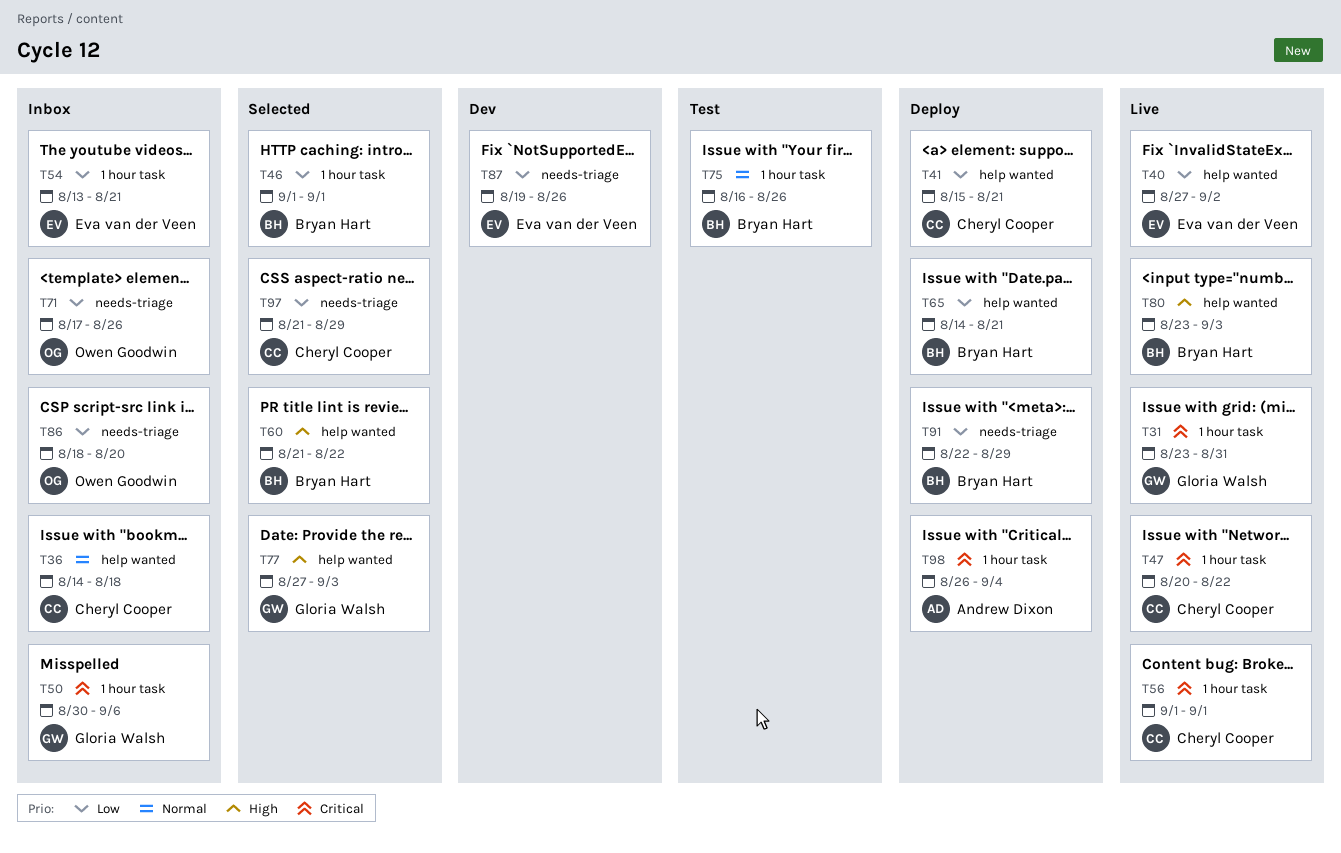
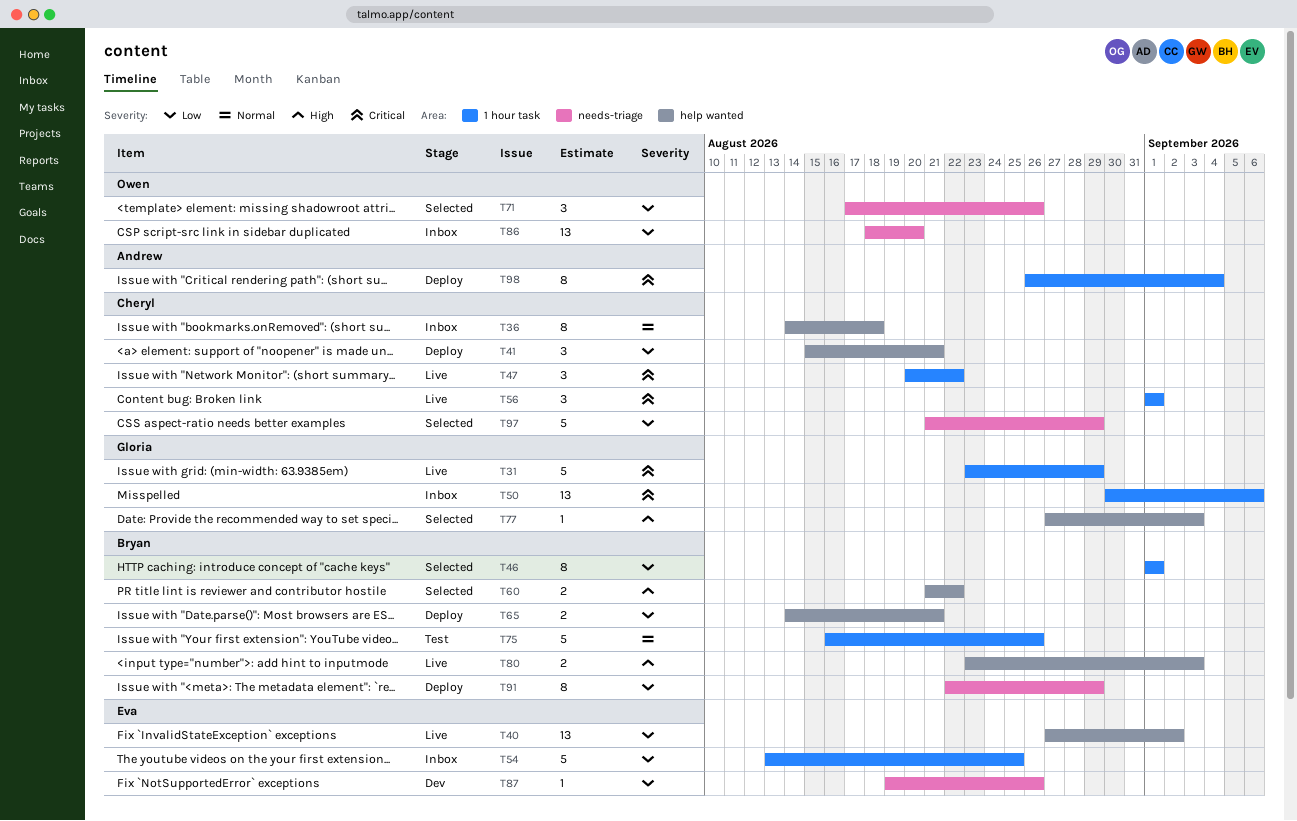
T31, due: Aug 31 -> Aug 29
T54, due: Aug 21 -> Aug 25
T71, status: Inbox -> Selected

